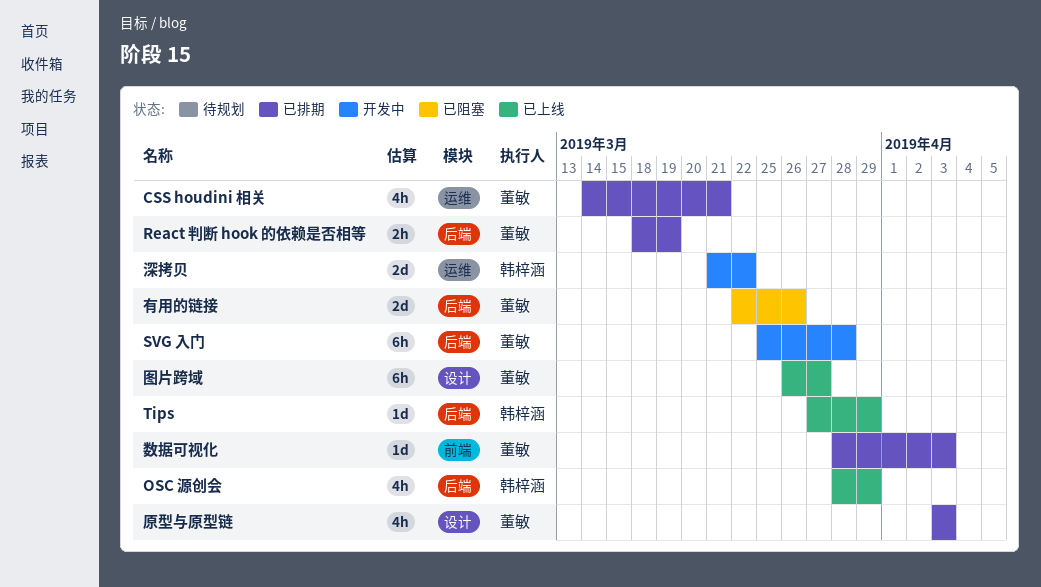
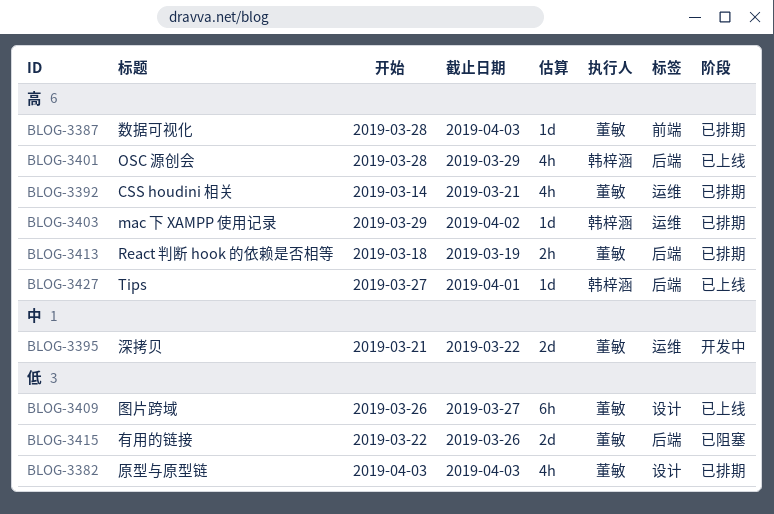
mac 下 XAMPP 使用记录: none -> present
SVG 入门: present -> none
Tips, due: Mar 29 -> Apr 1
深拷贝, owner: 韩梓涵 -> 董敏

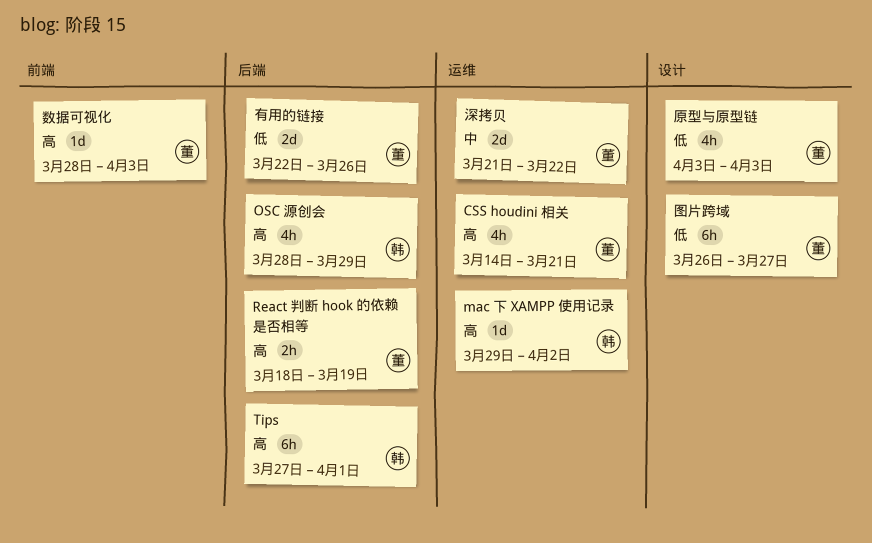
Tips, estimate: 1d -> 6h

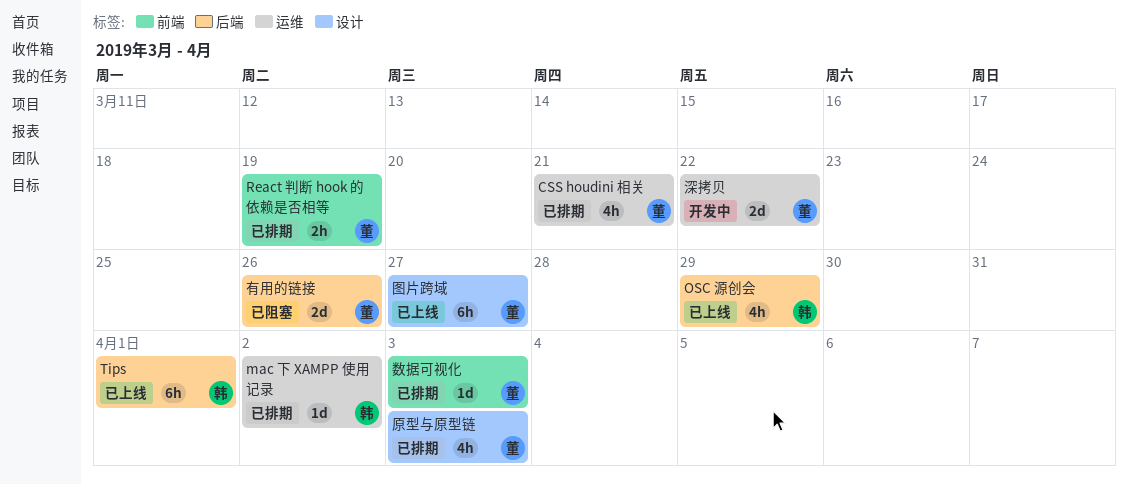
React 判断 hook 的依赖是否相等, label: 后端 -> 前端

